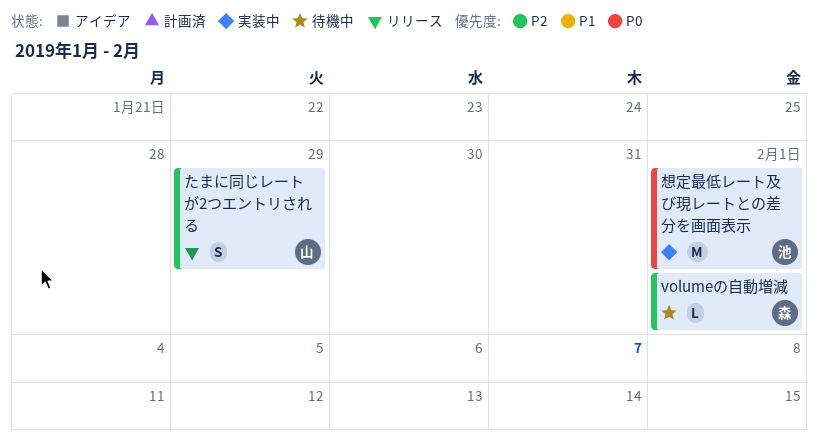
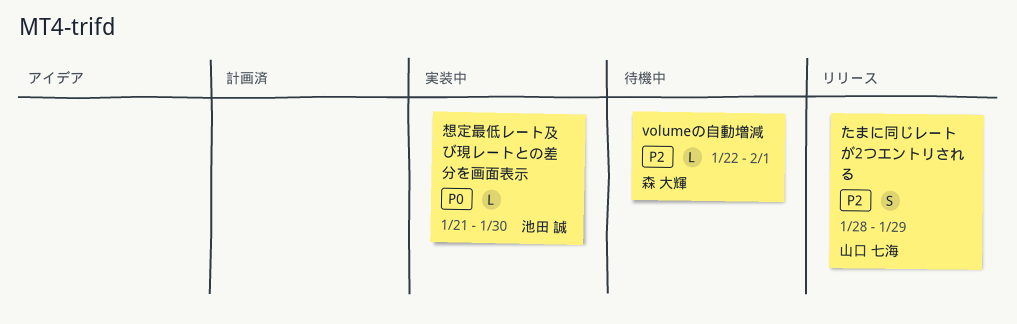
想定最低レート及び現レートとの差分を画面表示, estimate: M -> L
想定最低レート及び現レートとの差分を画面表示, due: Feb 1 -> Jan 30

